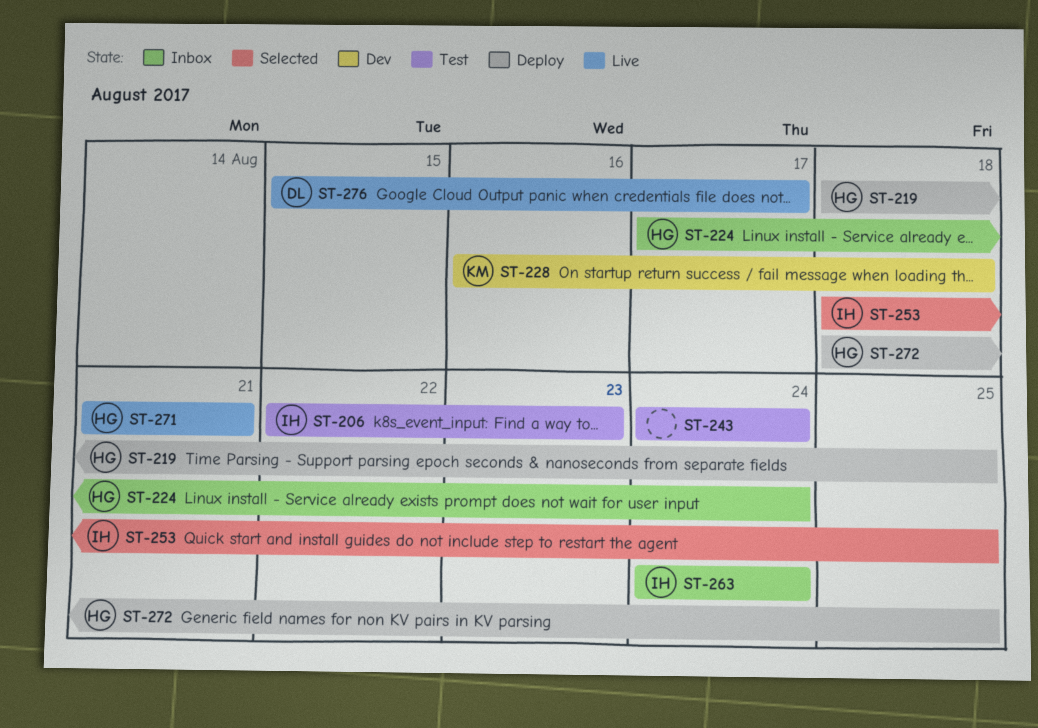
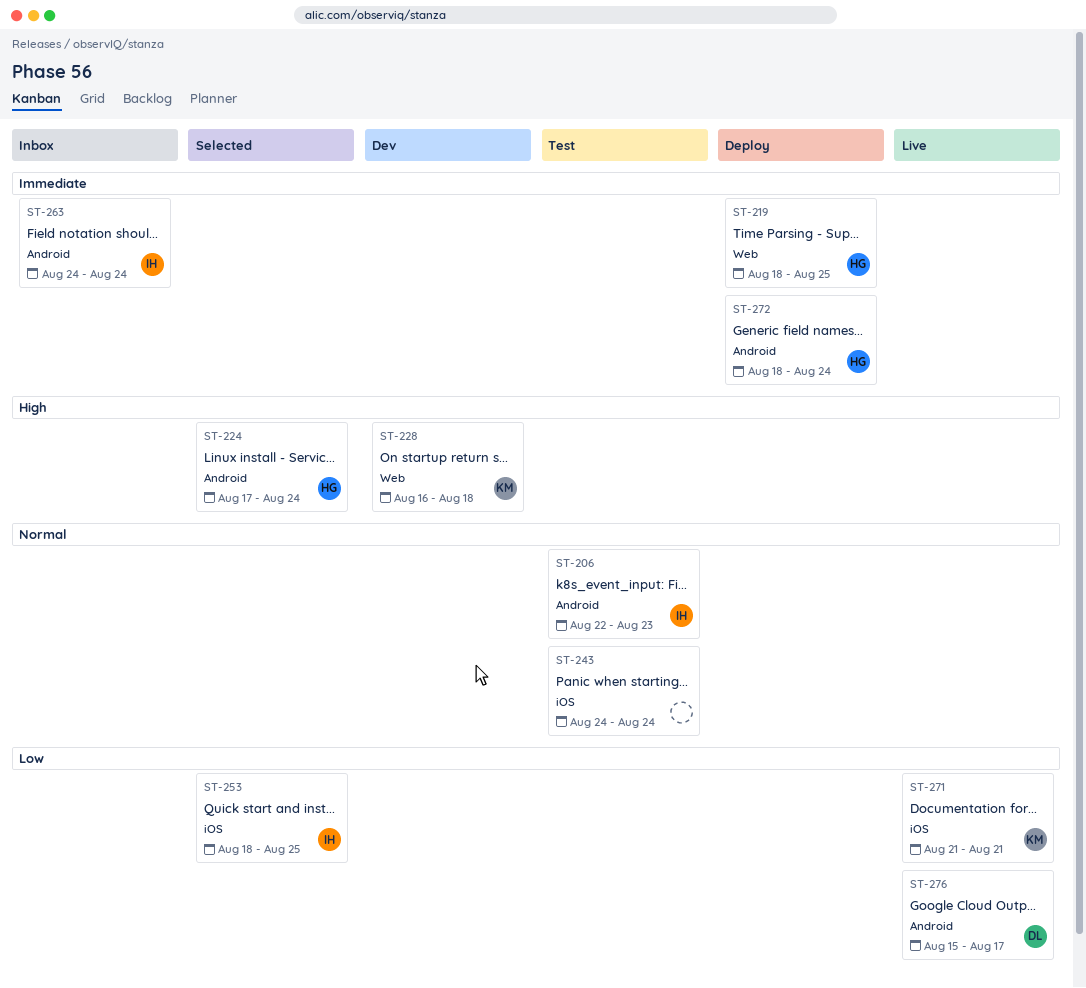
ST-224, status: Inbox -> Selected
ST-271, owner: HG -> KM
ST-272, due: Aug 25 -> Aug 24

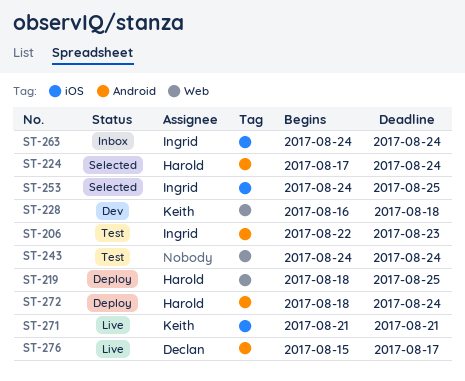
ST-243, label: iOS -> Web
ST-253, start: Aug 18 -> Aug 24
ST-263, label: Android -> iOS

